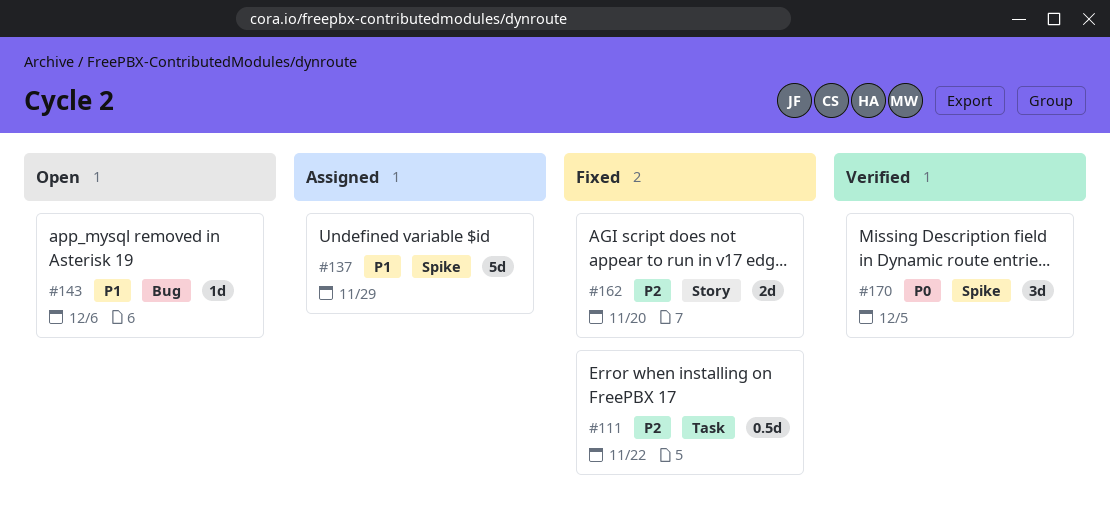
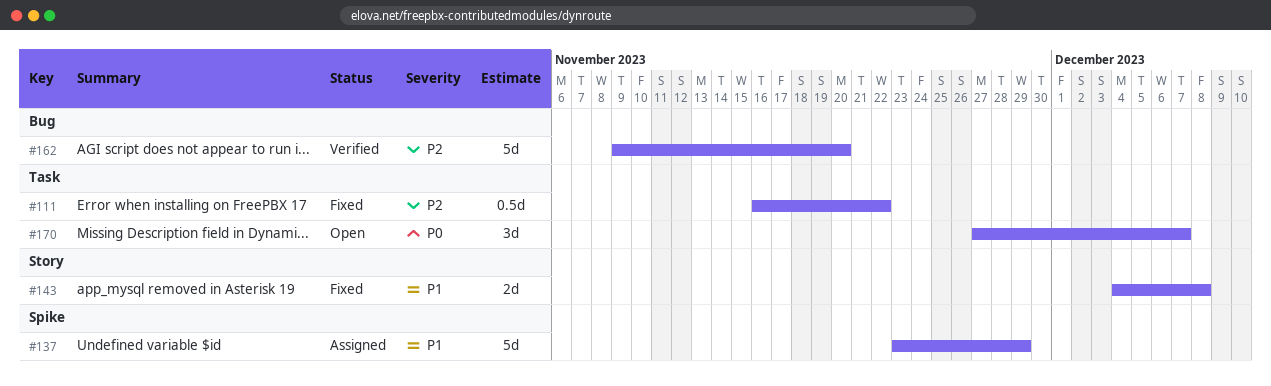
#143, status: Open -> Fixed
#143, label: Bug -> Story
#143, estimate: 1d -> 2d
#143, due: Dec 6 -> Dec 8
#162, status: Fixed -> Verified
#162, label: Story -> Bug
#162, estimate: 2d -> 5d
#170, status: Verified -> Open
#170, label: Spike -> Task
#170, due: Dec 5 -> Dec 7

